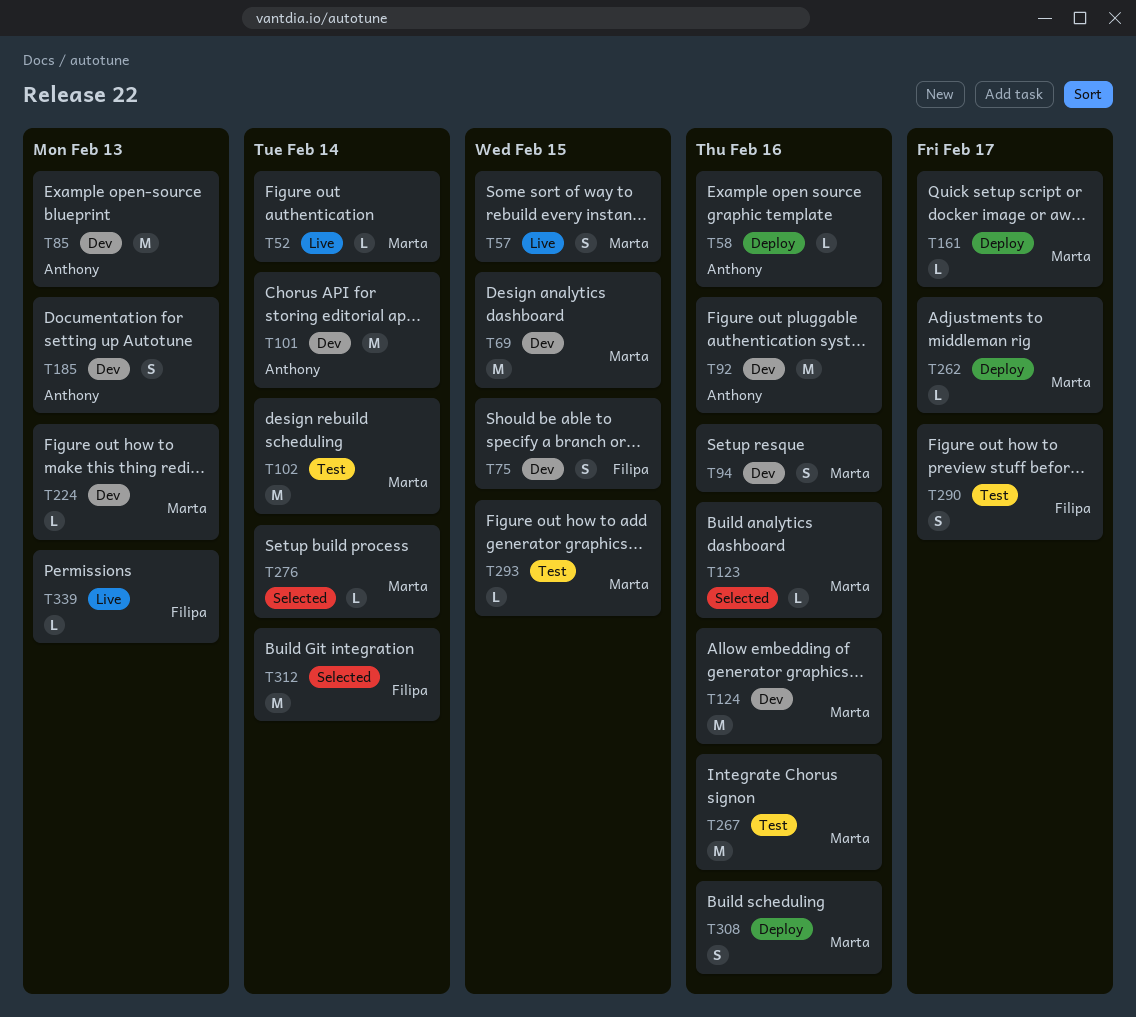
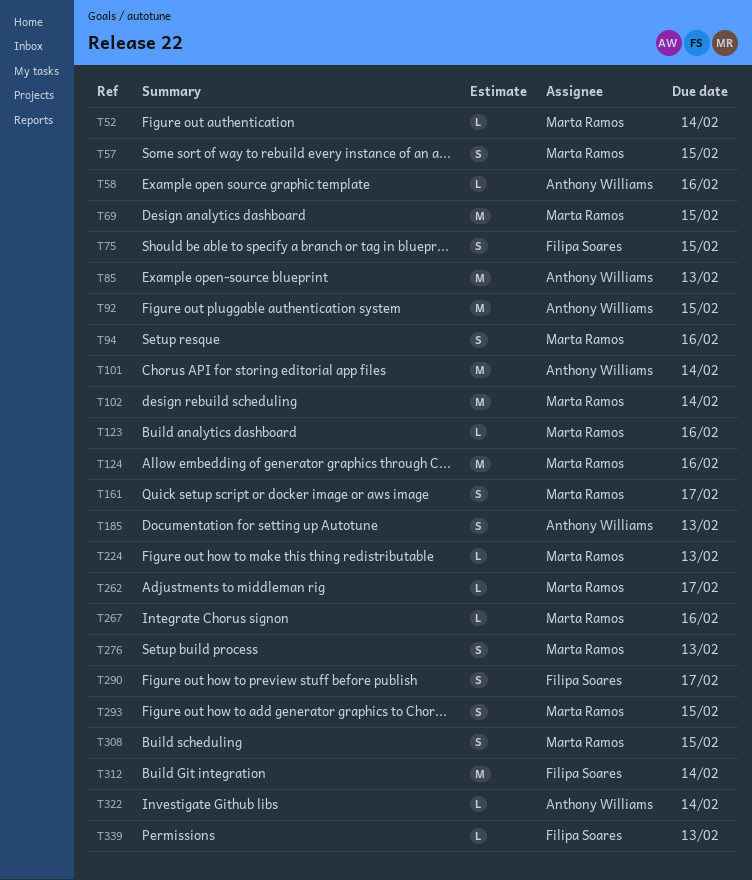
T92, due: Feb 16 -> Feb 15
T161, estimate: L -> S
T267, estimate: M -> L
T276, estimate: L -> S
T276, due: Feb 14 -> Feb 13
T293, estimate: L -> S
T308, due: Feb 16 -> Feb 15
T322: none -> present

